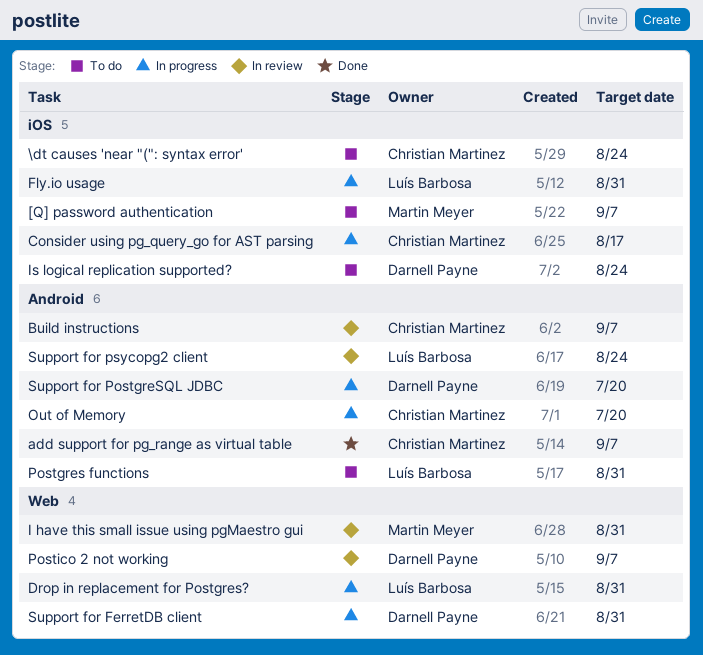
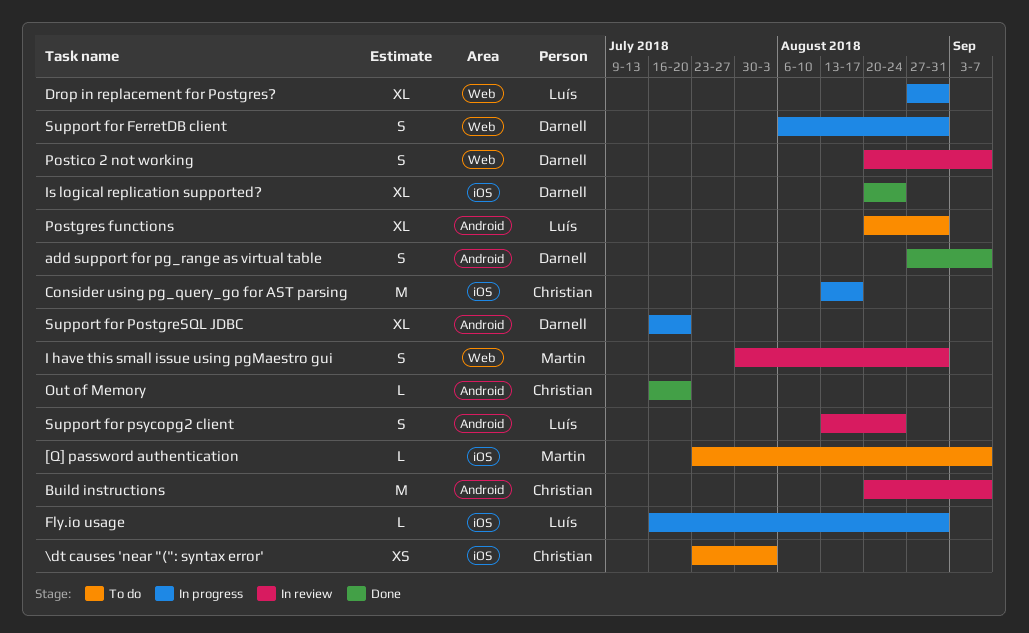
\dt causes 'near "(": syntax error', due: Aug 24 -> Aug 3
add support for pg_range as virtual table, owner: Christian Martinez -> Darnell Payne
Is logical replication supported?, status: To do -> Done
Out of Memory, status: In progress -> Done

